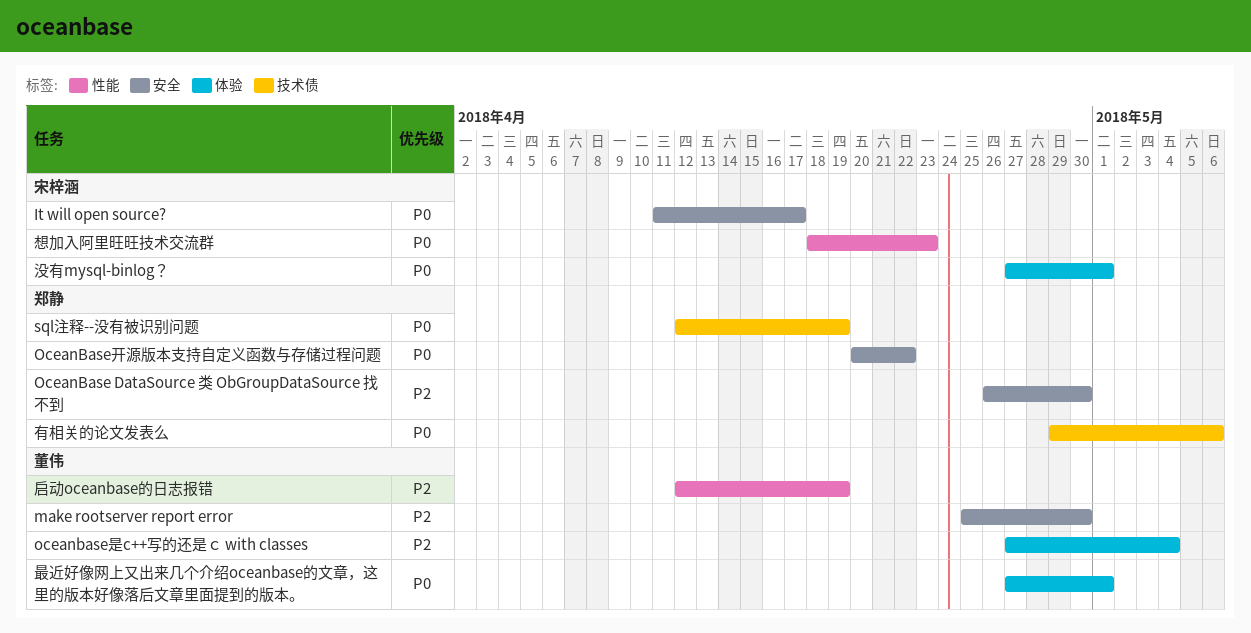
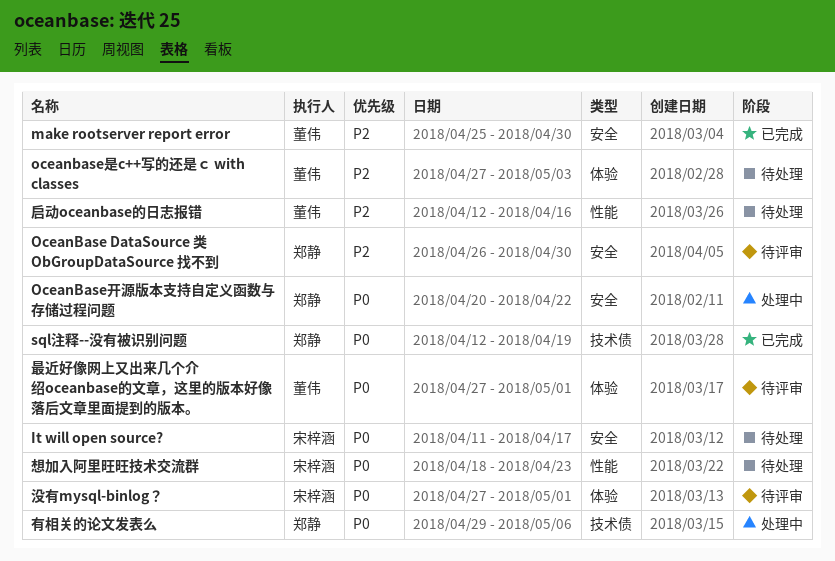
oceanbase是c++写的还是ｃ with classes, due: May 4 -> May 3
启动oceanbase的日志报错, due: Apr 19 -> Apr 16

